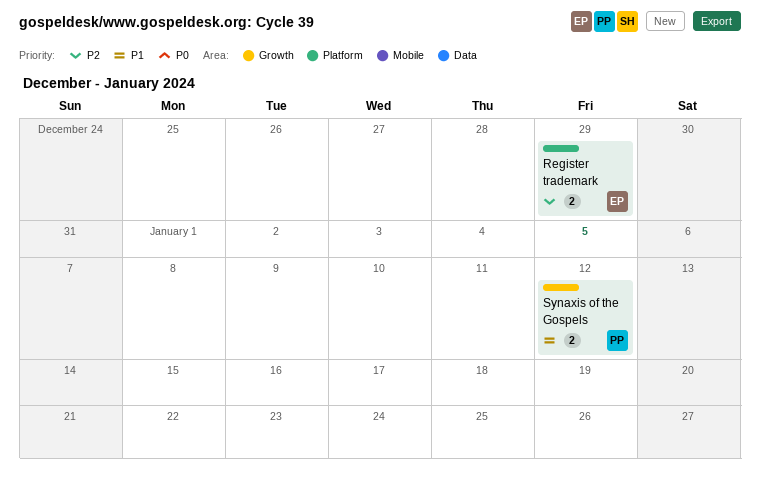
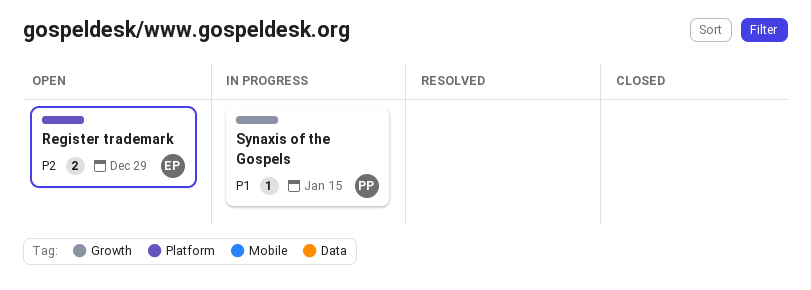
Synaxis of the Gospels, estimate: 2 -> 1
Synaxis of the Gospels, due: Jan 12 -> Jan 15

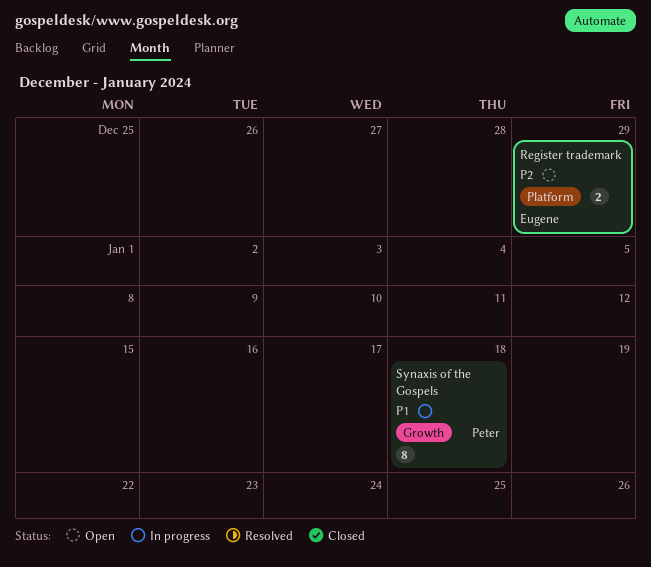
Synaxis of the Gospels, estimate: 1 -> 8
Synaxis of the Gospels, due: Jan 15 -> Jan 18

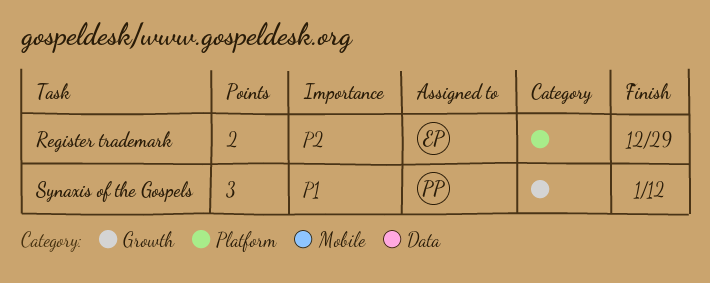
Synaxis of the Gospels, estimate: 8 -> 3
Synaxis of the Gospels, due: Jan 18 -> Jan 12

